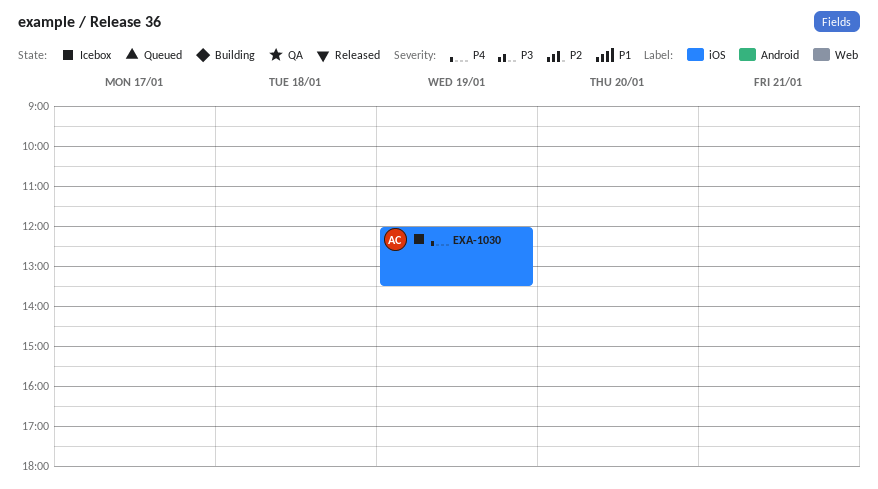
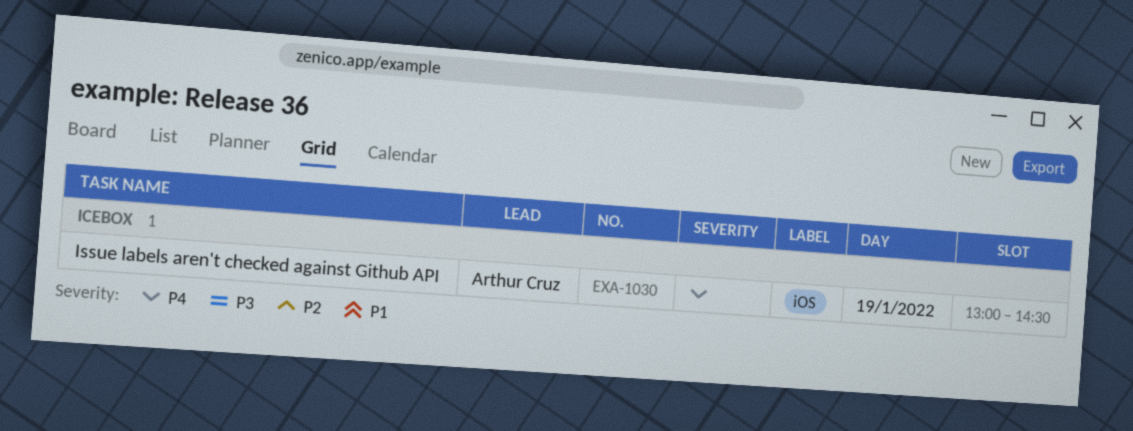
EXA-1030, begins: 12:00 -> 13:00
EXA-1030, ends: 13:30 -> 14:30

